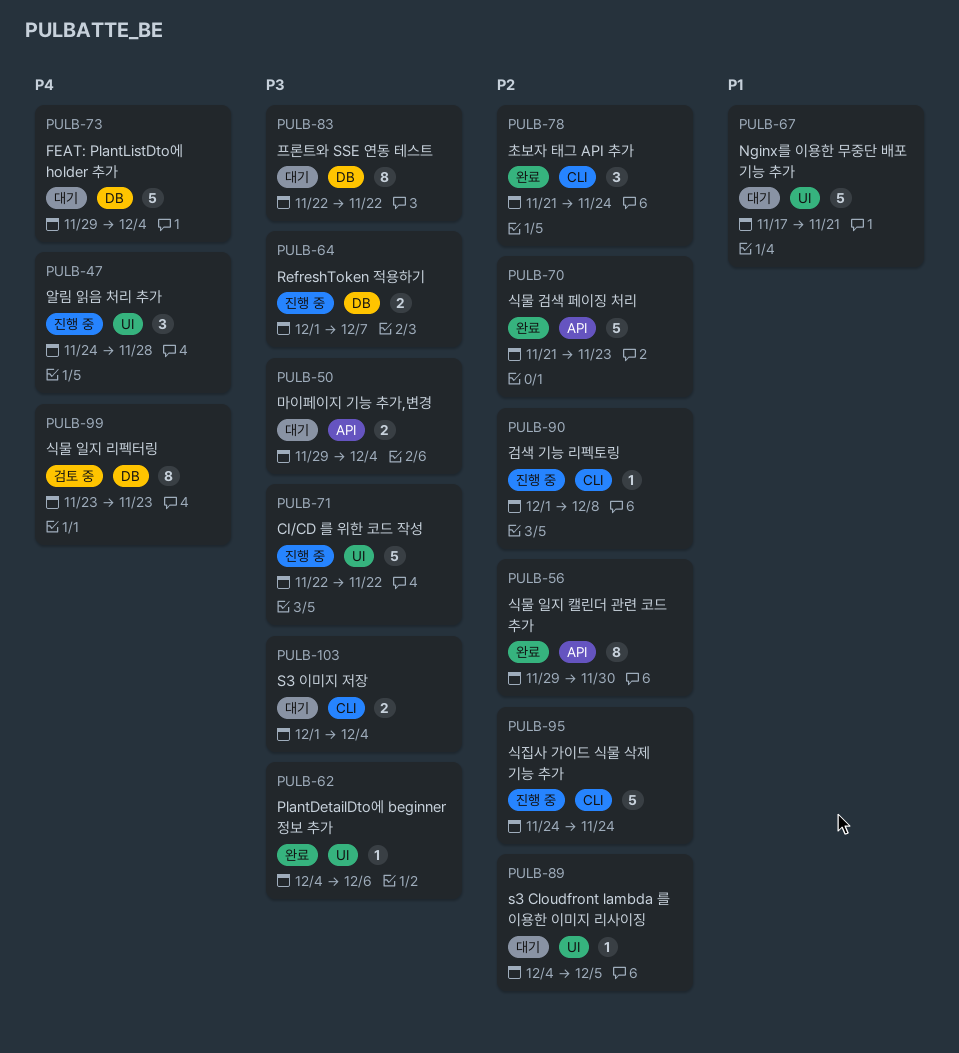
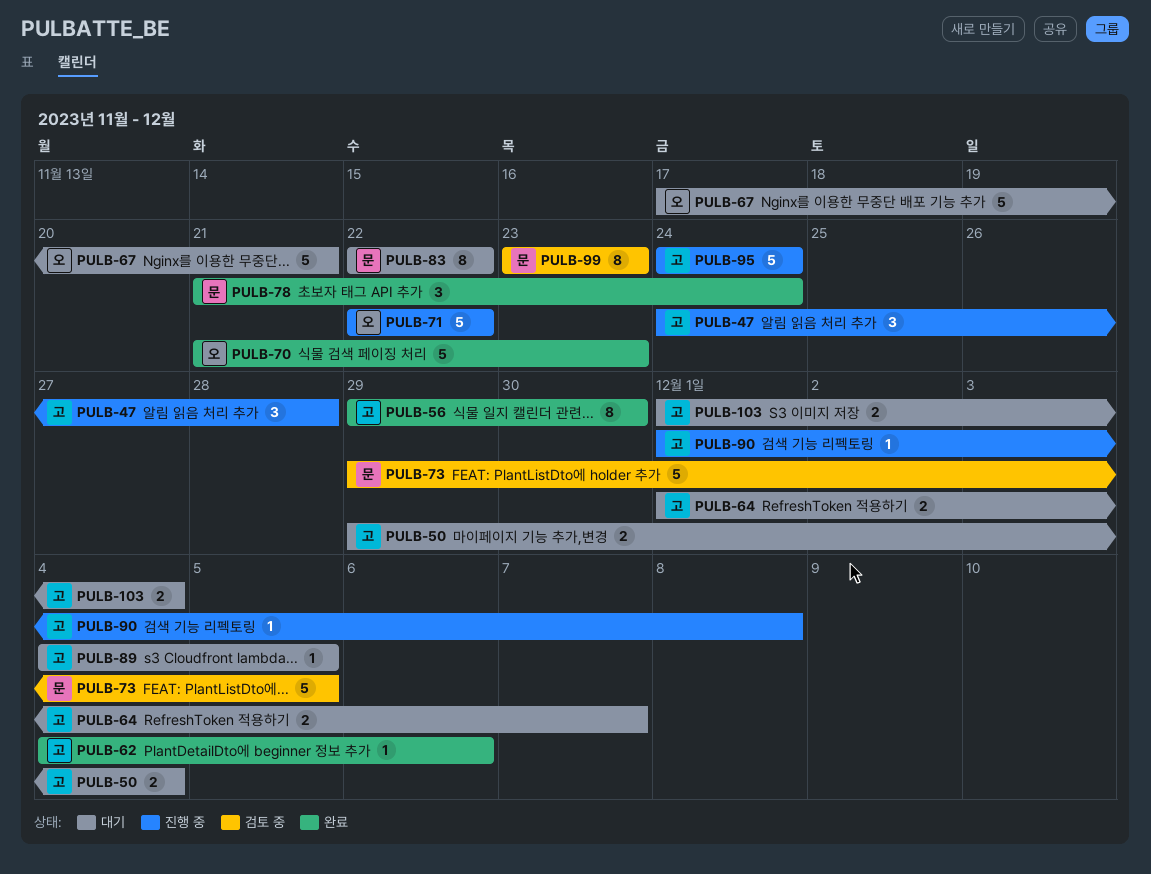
PULB-64, status: 진행 중 -> 대기
PULB-73, status: 대기 -> 검토 중
PULB-73, due: Dec 4 -> Dec 5

